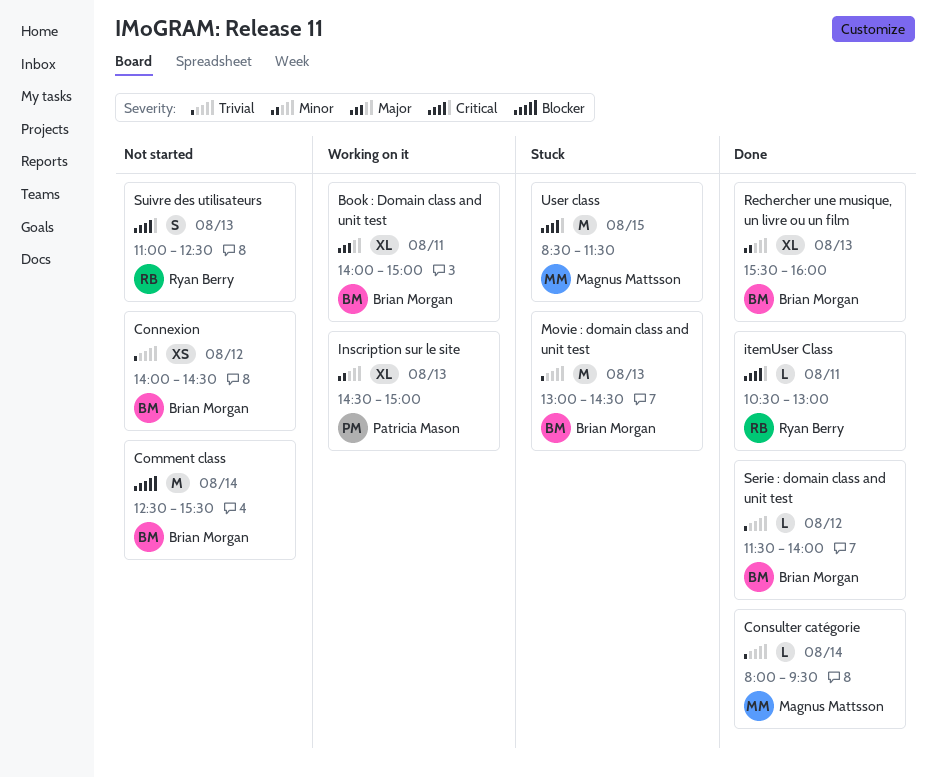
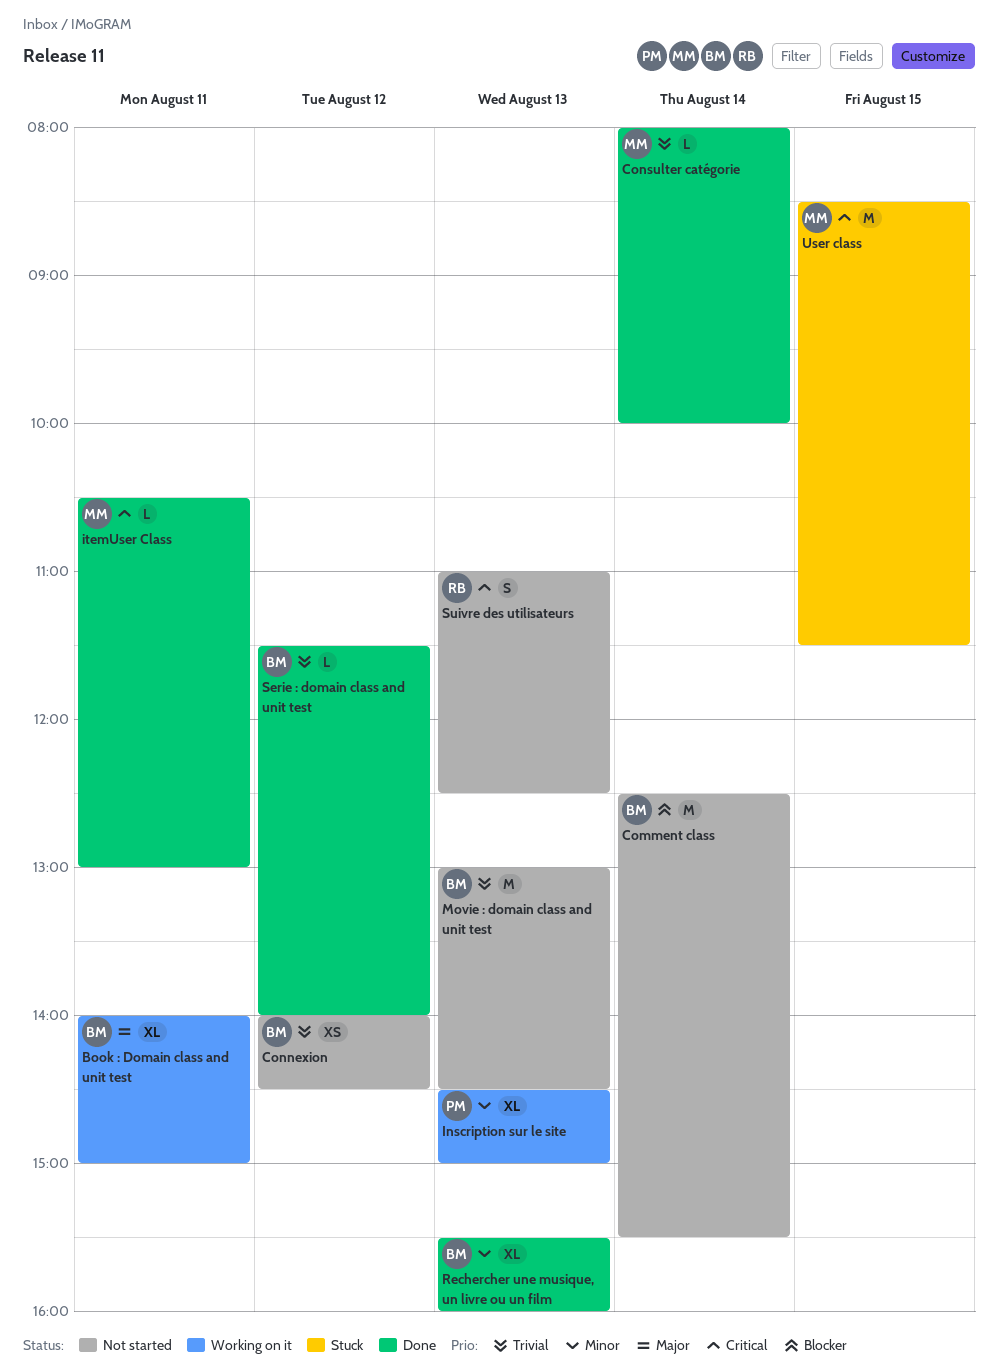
Consulter catégorie, ends: 09:30 -> 10:00
itemUser Class, owner: Ryan Berry -> Magnus Mattsson
Movie : domain class and unit test, status: Stuck -> Not started

